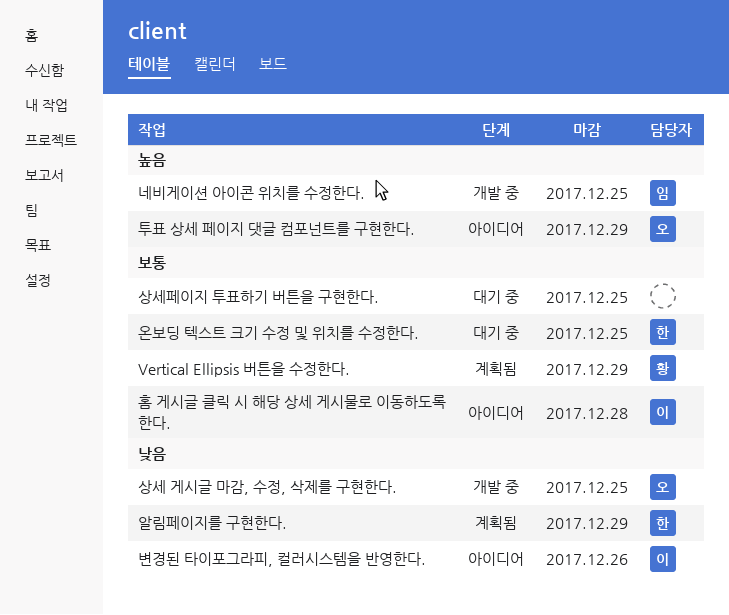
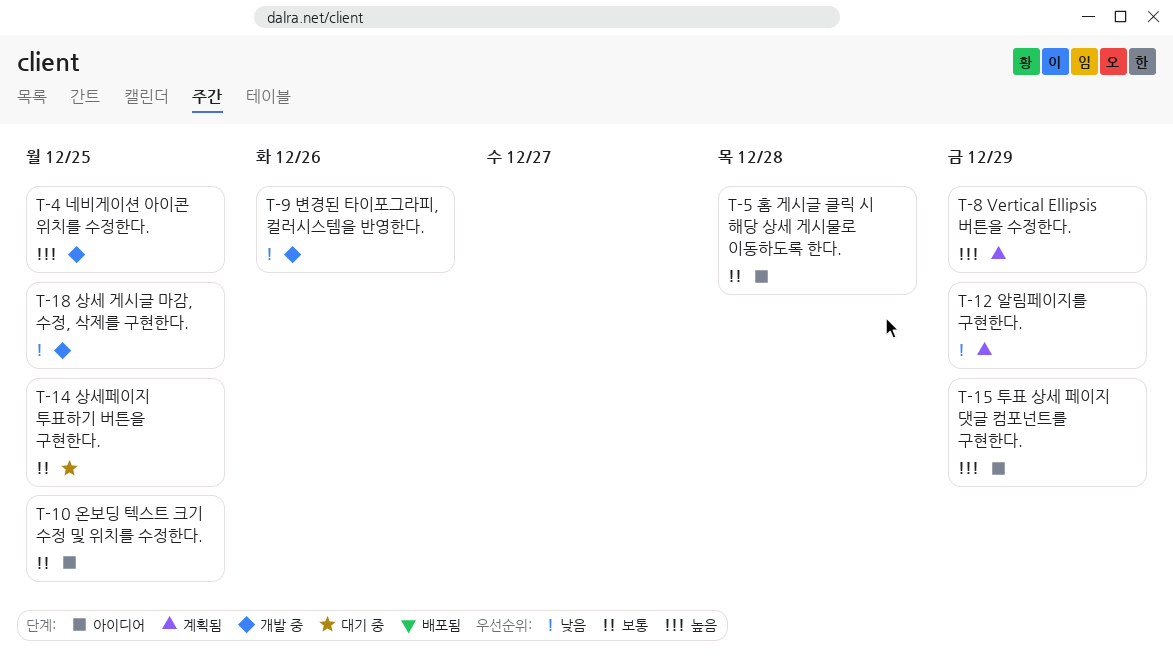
Vertical Ellipsis 버튼을 수정한다., priority: 보통 -> 높음
변경된 타이포그라피, 컬러시스템을 반영한다., status: 아이디어 -> 개발 중
온보딩 텍스트 크기 수정 및 위치를 수정한다., status: 대기 중 -> 아이디어

